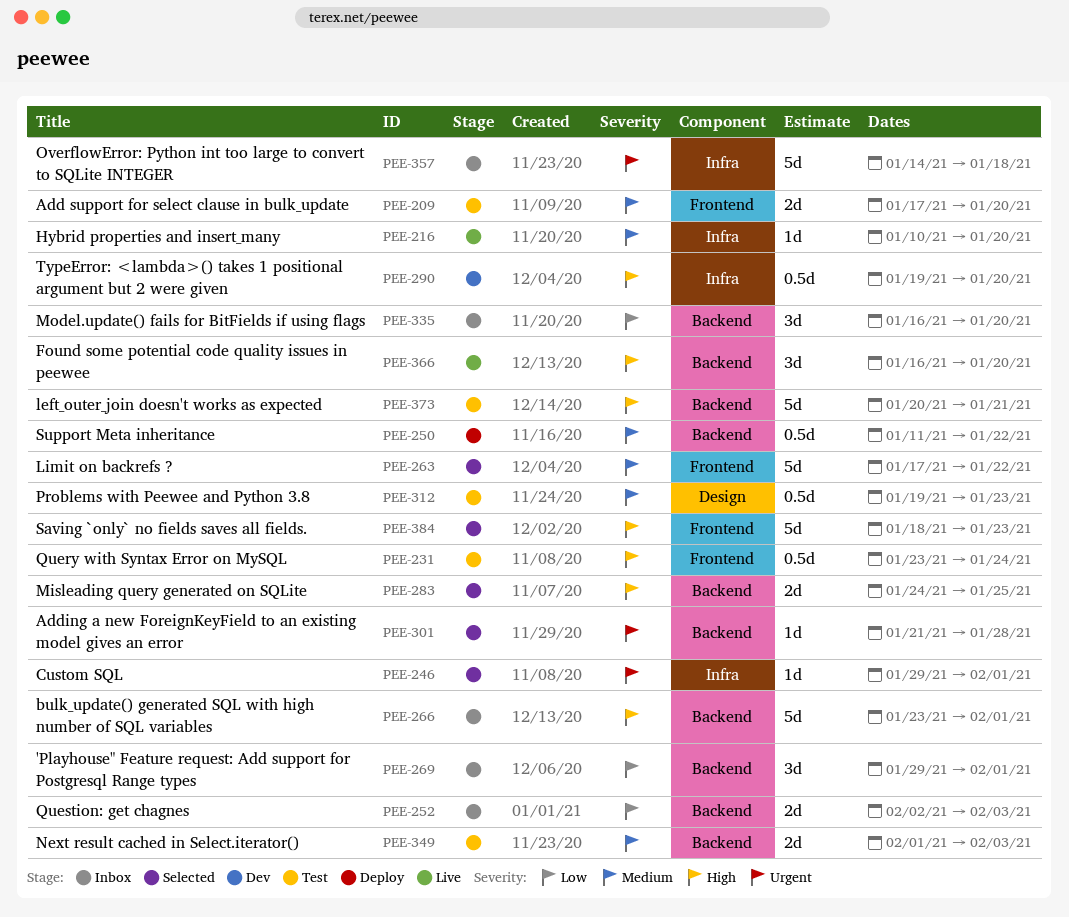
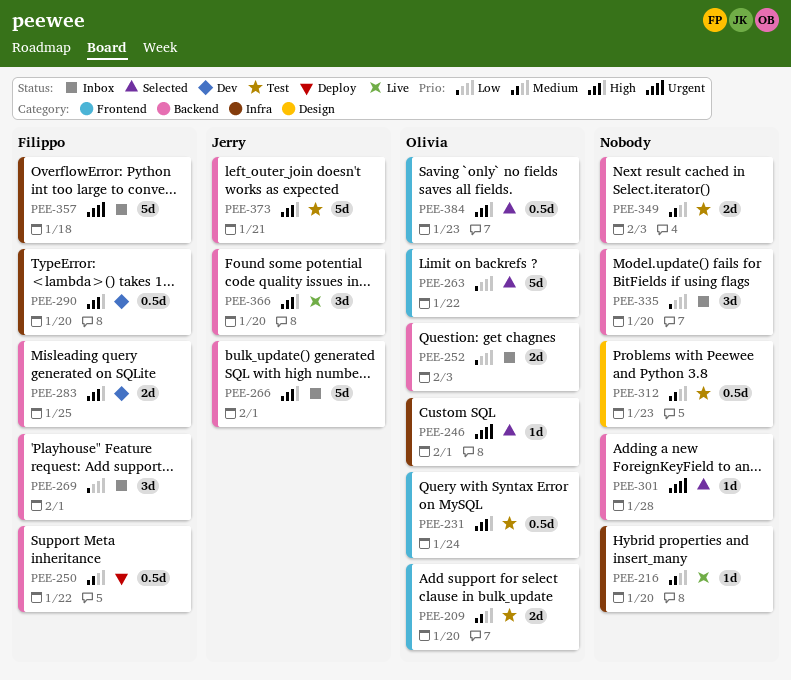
PEE-263, priority: Medium -> Low
PEE-283, status: Selected -> Dev
PEE-384, estimate: 5d -> 0.5d

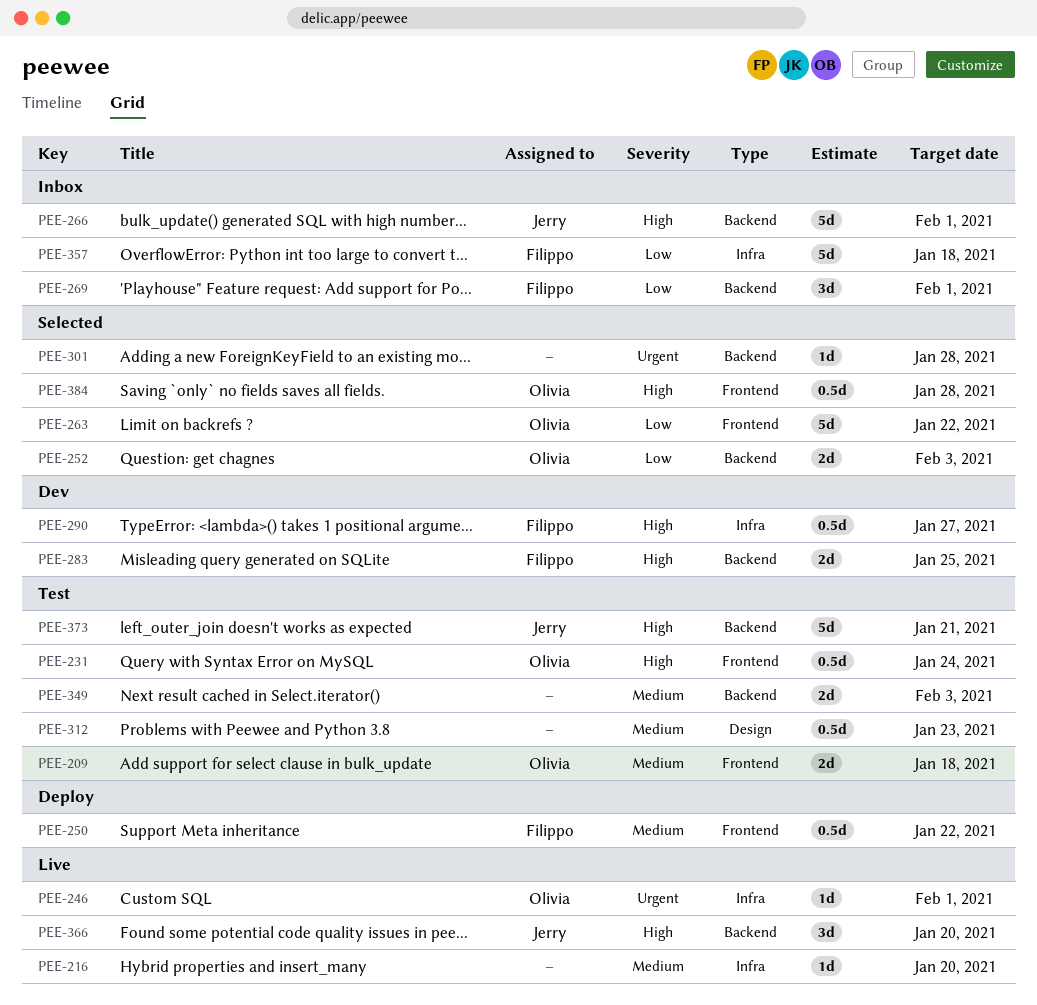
PEE-209, due: Jan 20 -> Jan 18
PEE-246, status: Selected -> Live
PEE-250, label: Backend -> Frontend
PEE-252, status: Inbox -> Selected
PEE-290, due: Jan 20 -> Jan 27
PEE-335: present -> none
PEE-357, priority: Urgent -> Low
PEE-384, due: Jan 23 -> Jan 28

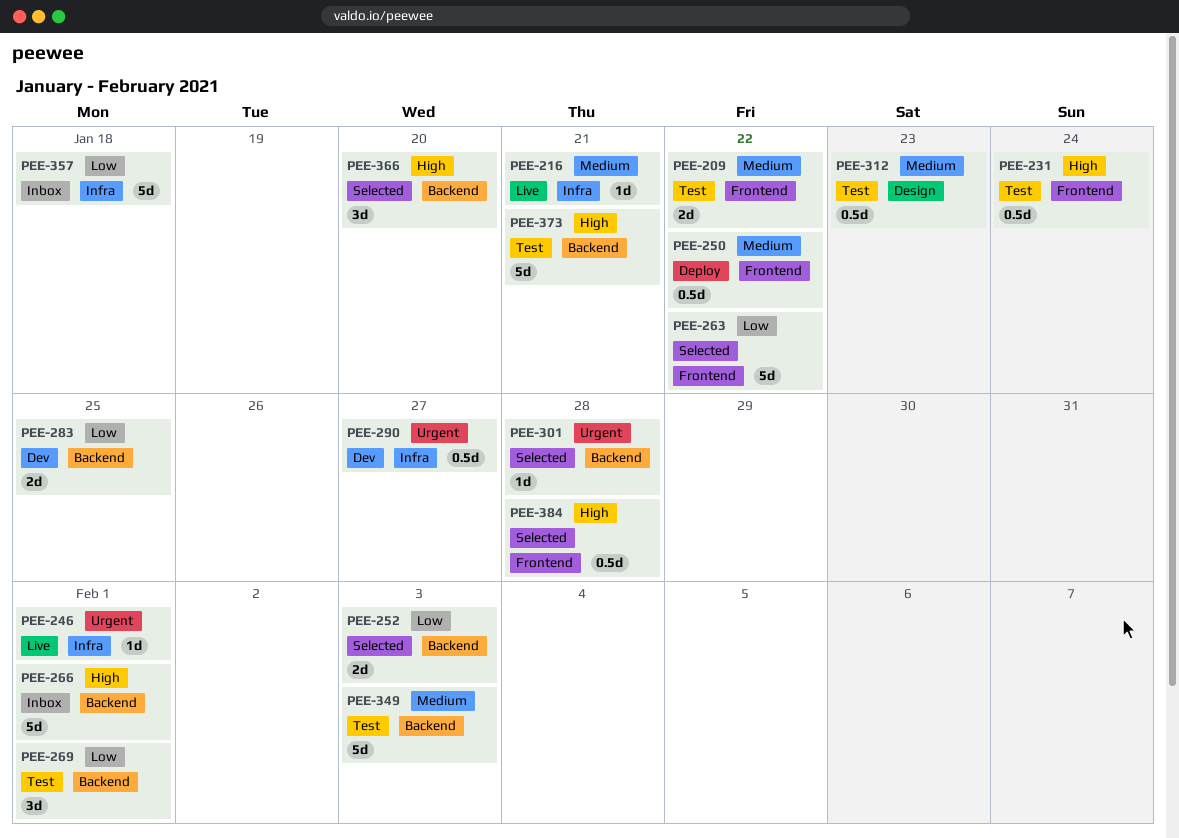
PEE-209, due: Jan 18 -> Jan 22
PEE-216, due: Jan 20 -> Jan 21
PEE-269, status: Inbox -> Test
PEE-283, priority: High -> Low
PEE-290, priority: High -> Urgent
PEE-349, estimate: 2d -> 5d
PEE-366, status: Live -> Selected

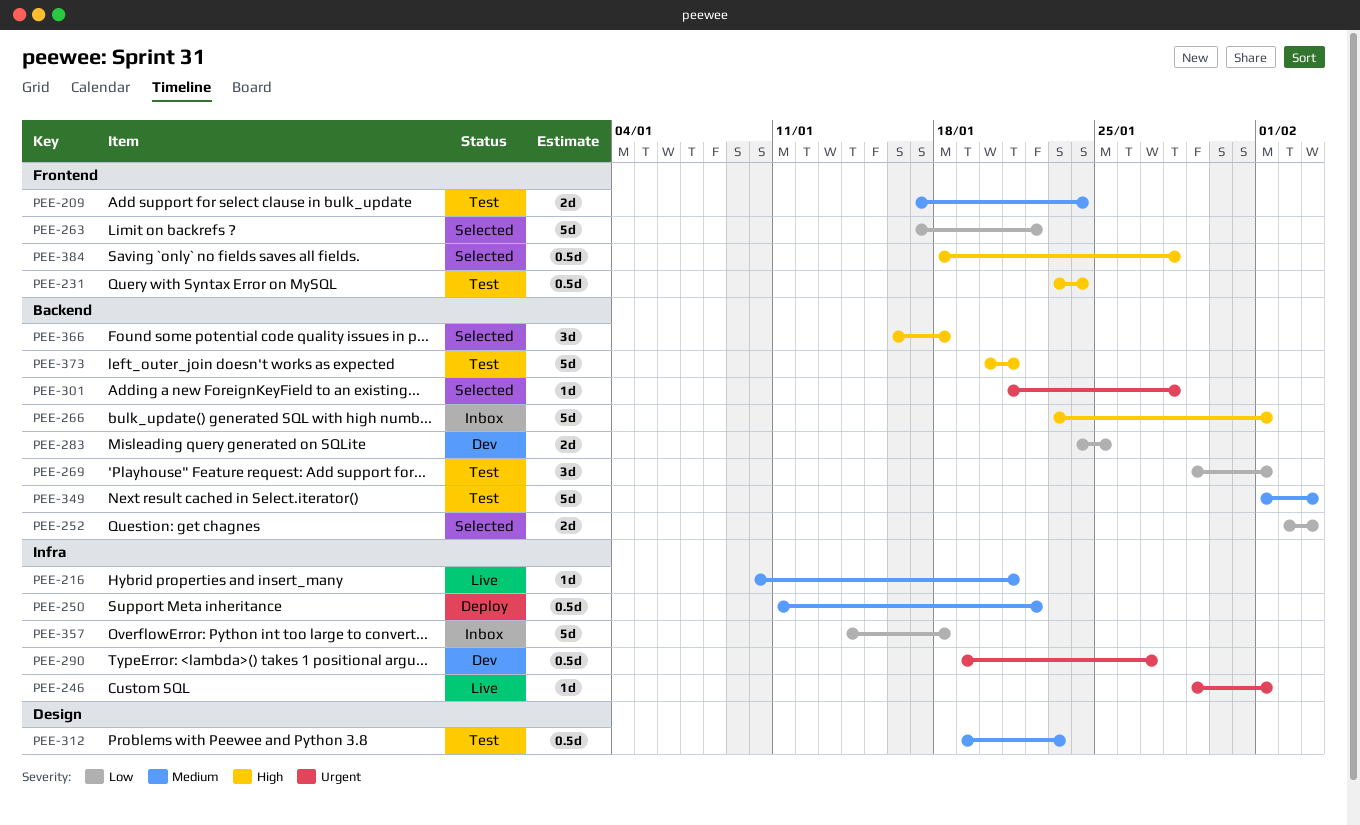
PEE-209, due: Jan 22 -> Jan 24
PEE-250, label: Frontend -> Infra
PEE-366, due: Jan 20 -> Jan 18

